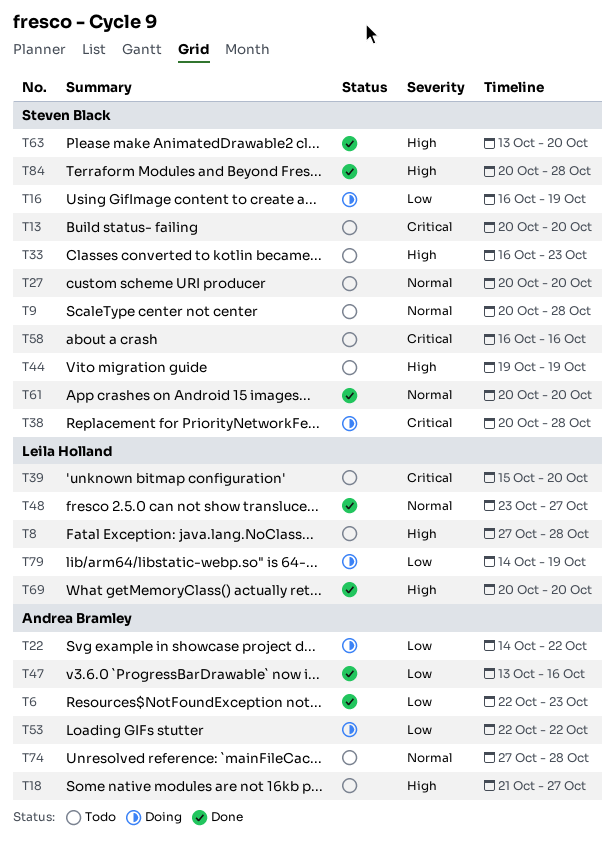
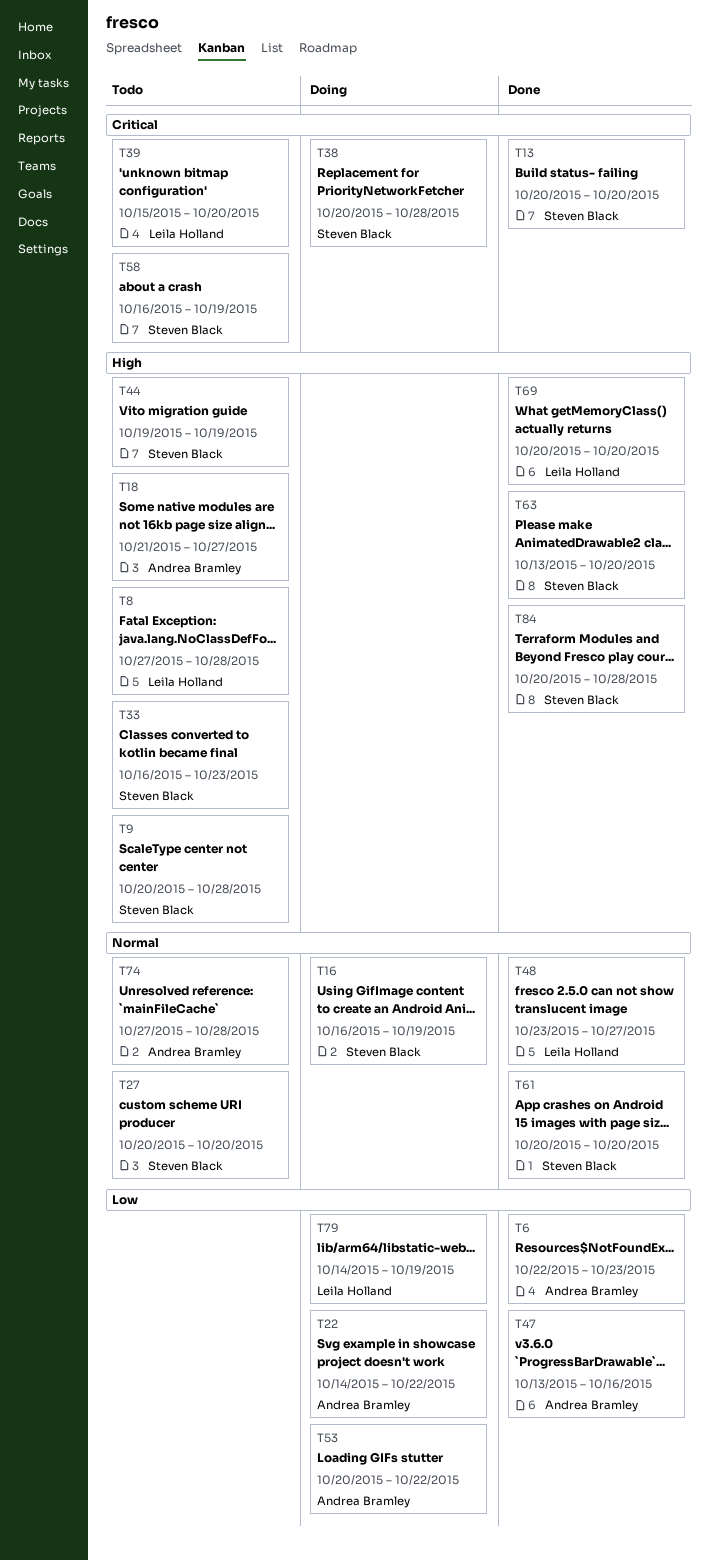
T9, priority: Normal -> High
T13, status: Todo -> Done
T16, priority: Low -> Normal
T53, start: Oct 22 -> Oct 20
T58, due: Oct 16 -> Oct 19

